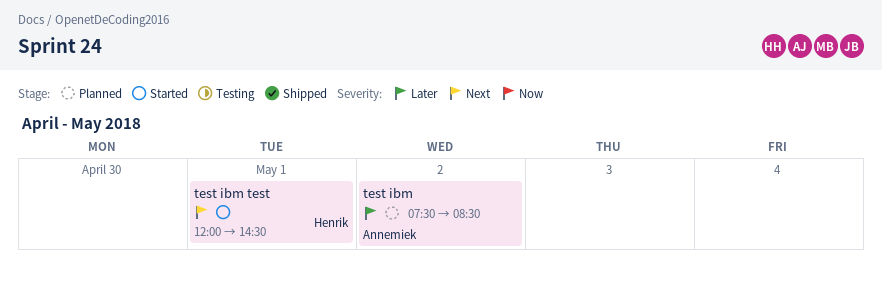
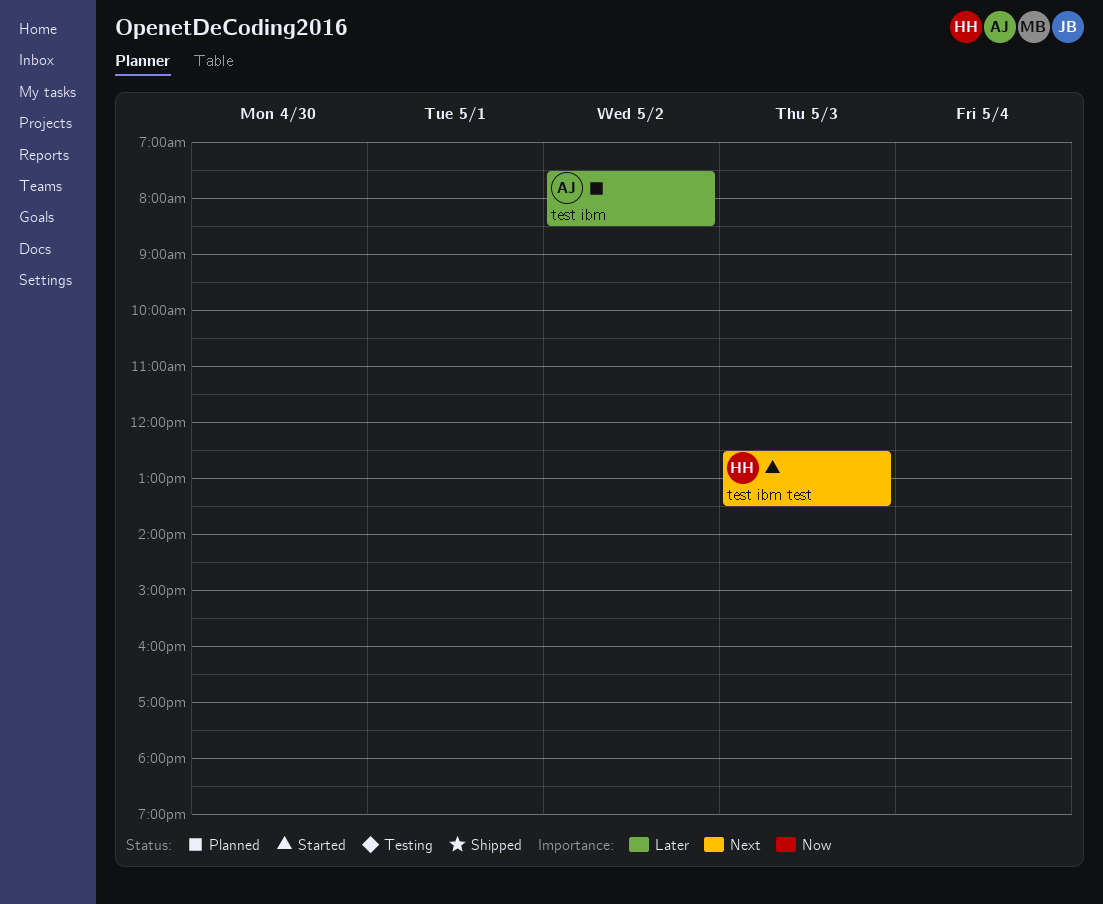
test ibm test, day: May 1 -> May 3
test ibm test, begins: 12:00 -> 12:30
test ibm test, ends: 14:30 -> 13:30

